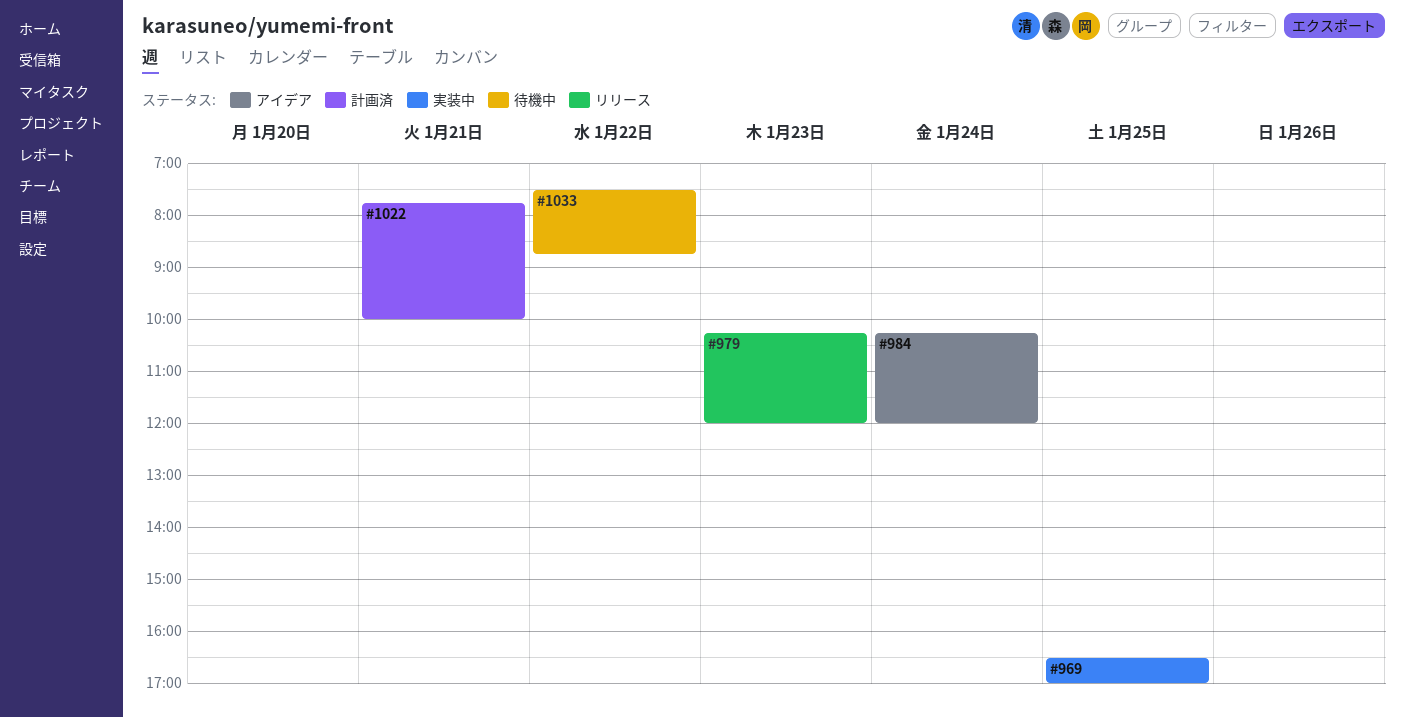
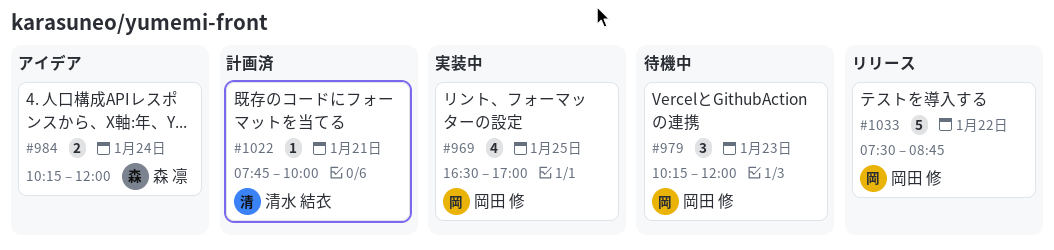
#979, status: リリース -> 待機中
#1033, status: 待機中 -> リリース

